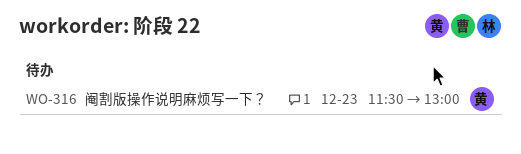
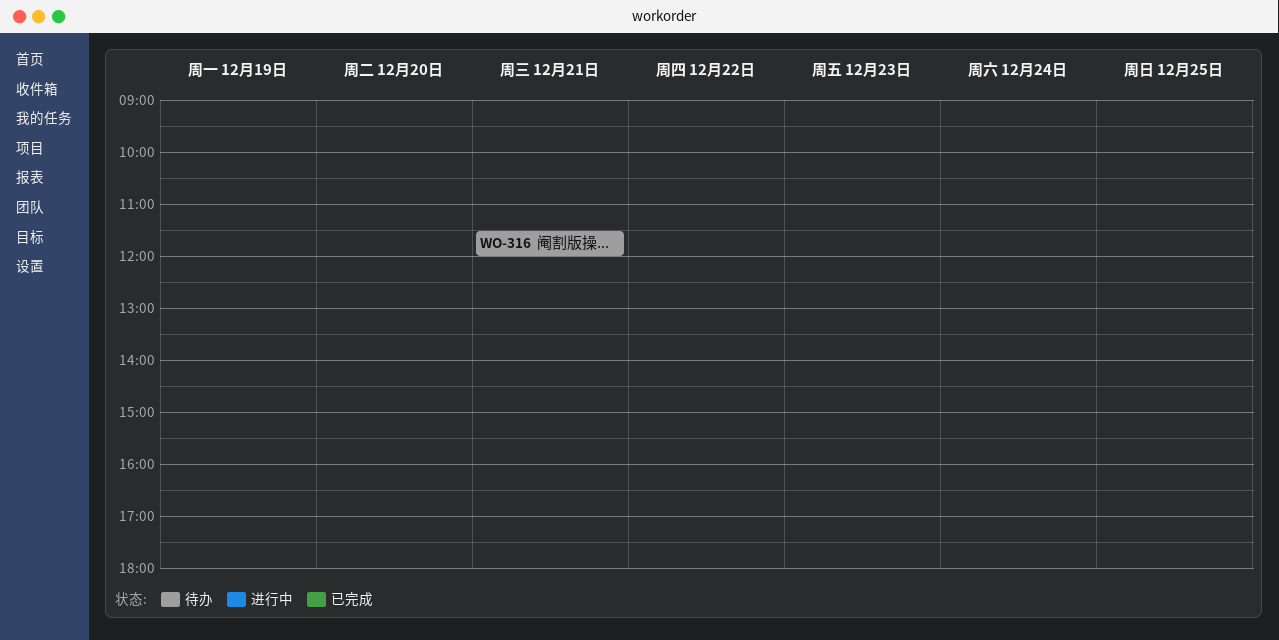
WO-316, day: Dec 23 -> Dec 21
WO-316, ends: 13:00 -> 12:00

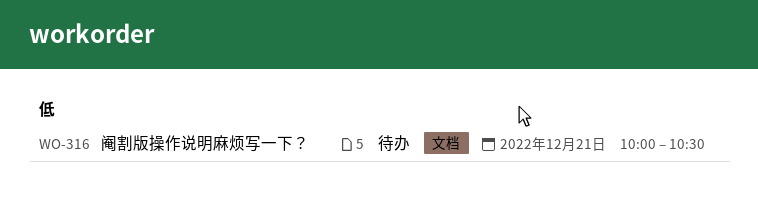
WO-316, begins: 11:30 -> 10:00
WO-316, ends: 12:00 -> 10:30

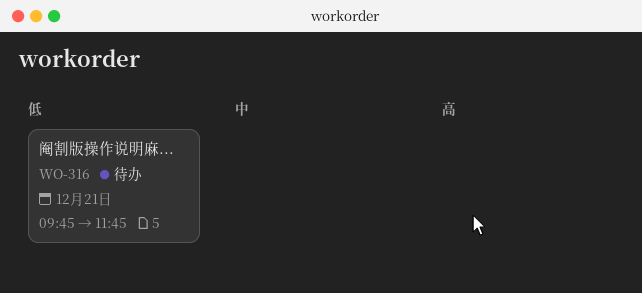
WO-316, begins: 10:00 -> 09:45
WO-316, ends: 10:30 -> 11:45

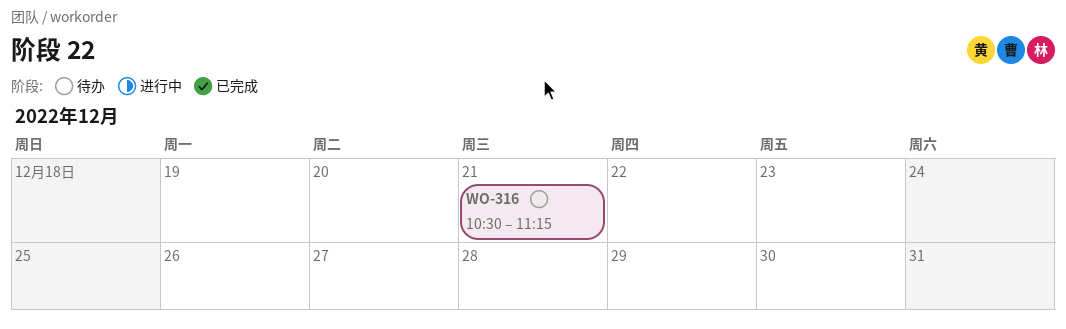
WO-316, begins: 09:45 -> 10:30
WO-316, ends: 11:45 -> 11:15

